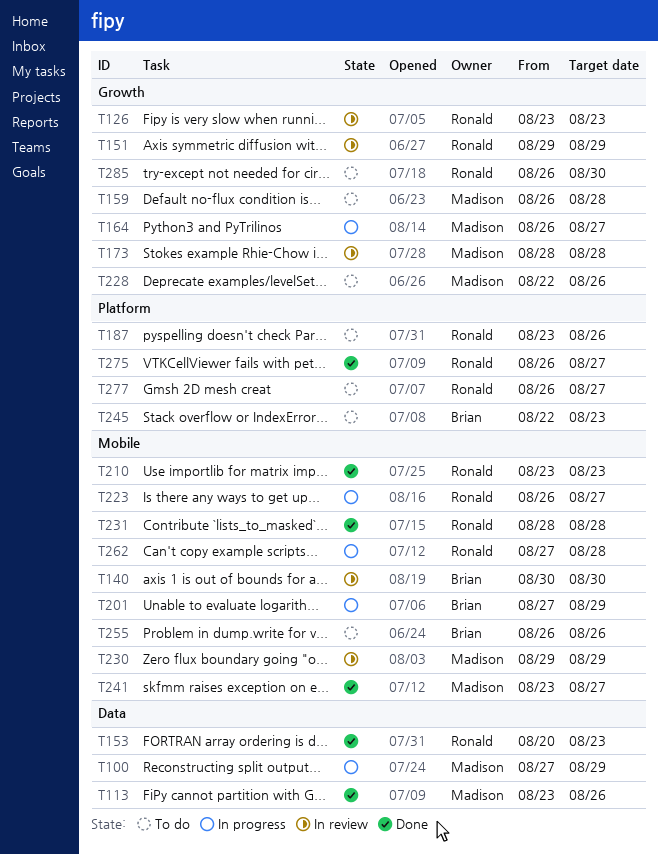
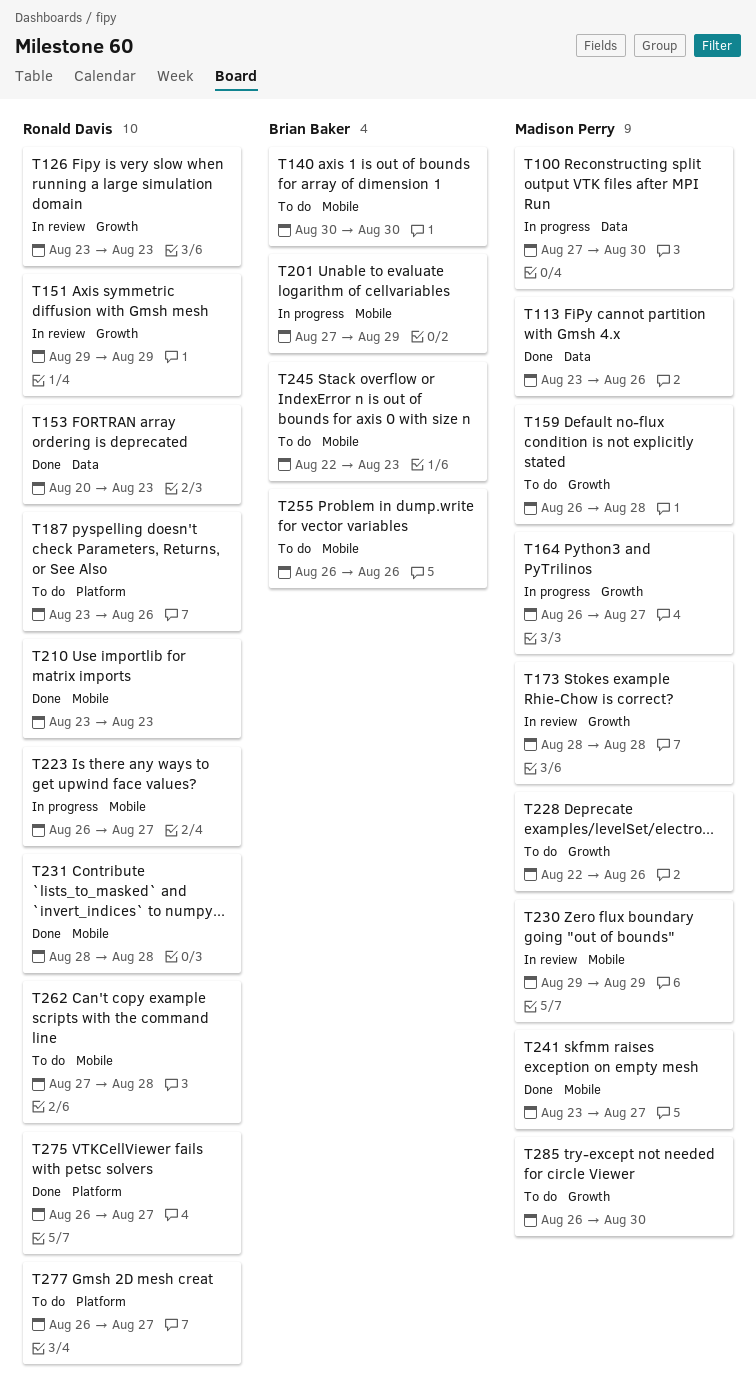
T100, due: Aug 29 -> Aug 30
T140, status: In review -> To do
T245, label: Platform -> Mobile
T262, status: In progress -> To do
T285, owner: Ronald Davis -> Madison Perry

